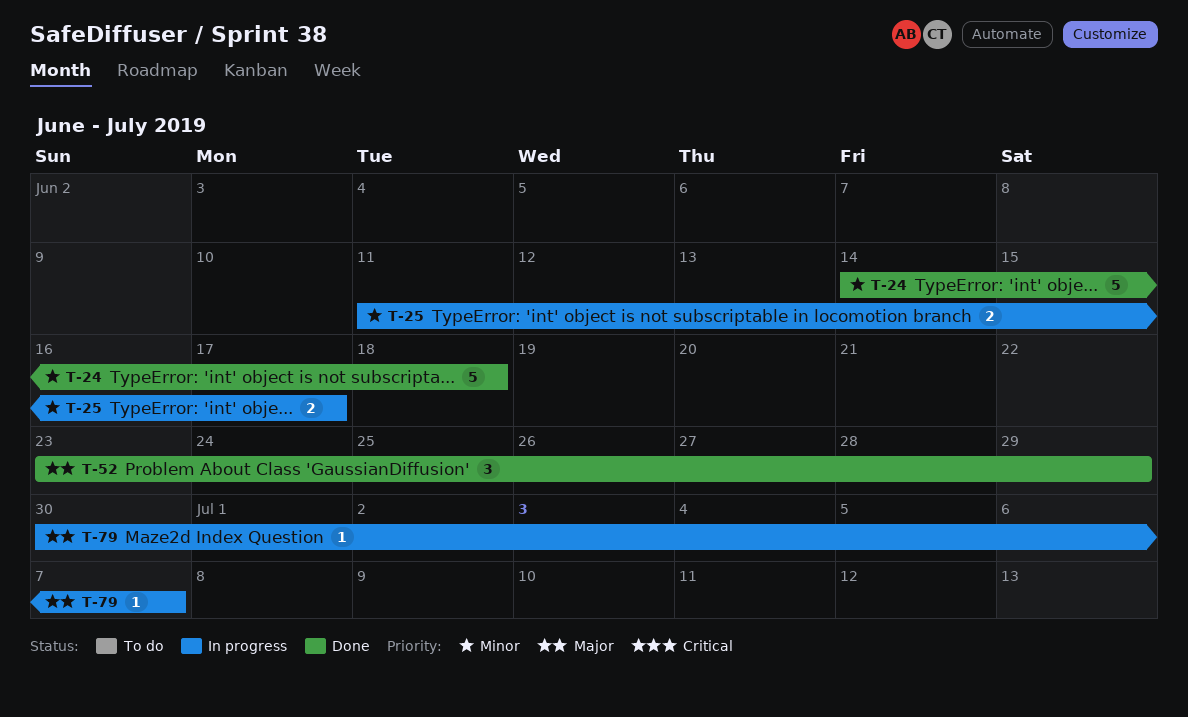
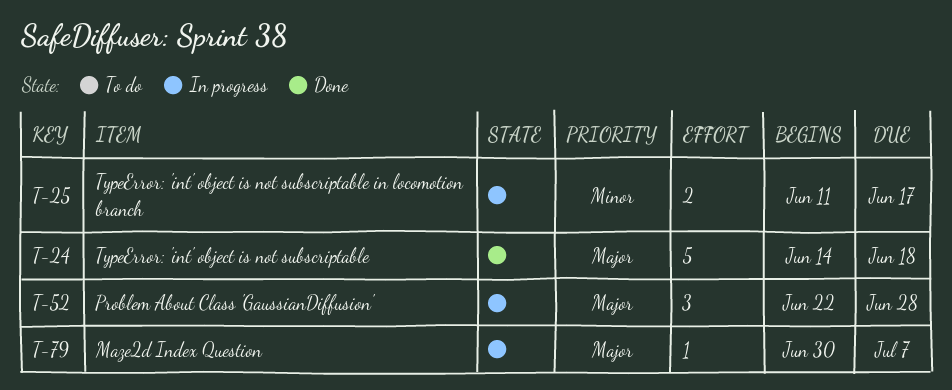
T-24, priority: Minor -> Major
T-52, status: Done -> In progress
T-52, start: Jun 23 -> Jun 22
T-52, due: Jun 29 -> Jun 28

